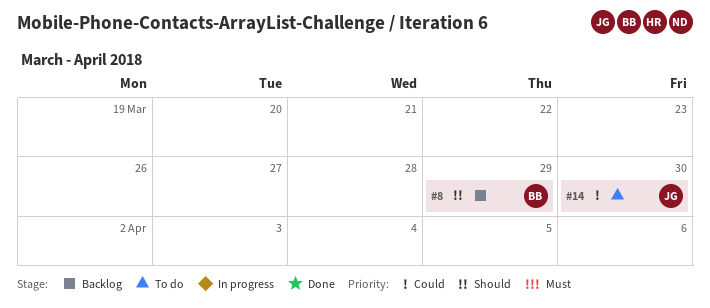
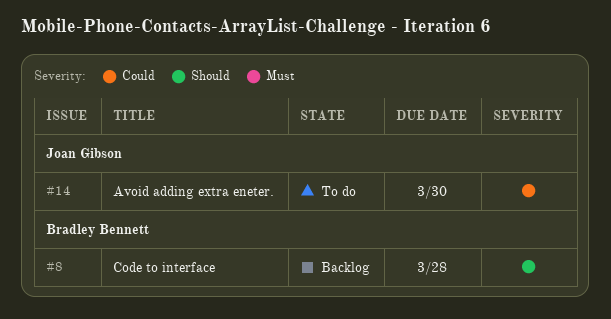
#8, due: Mar 29 -> Mar 28

